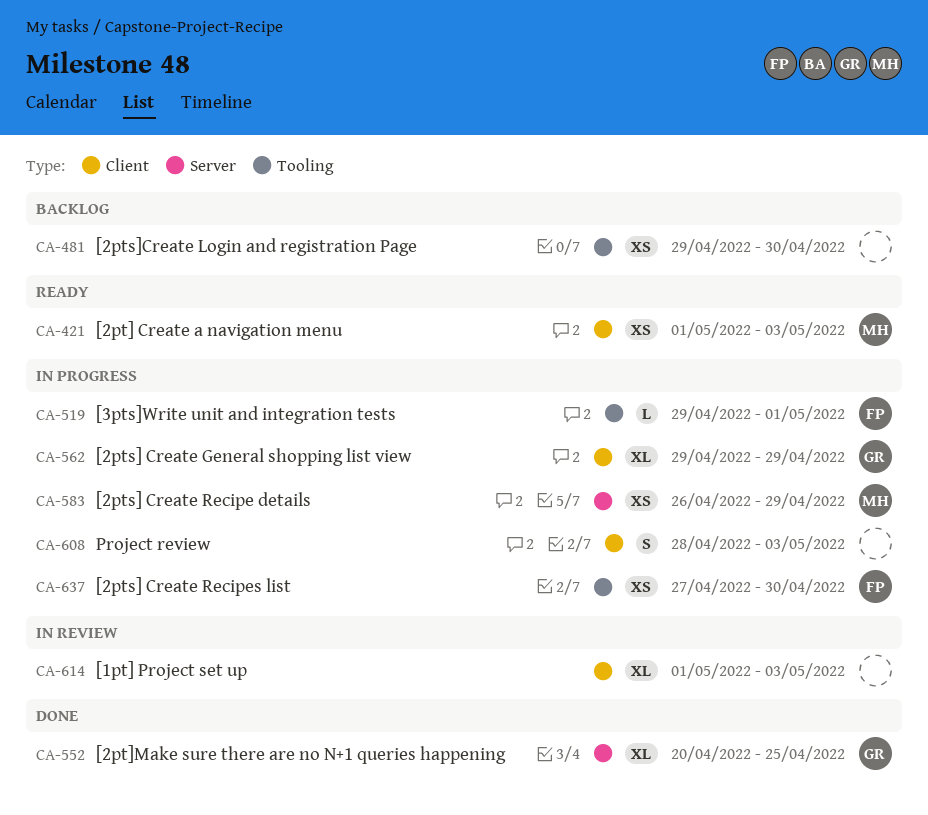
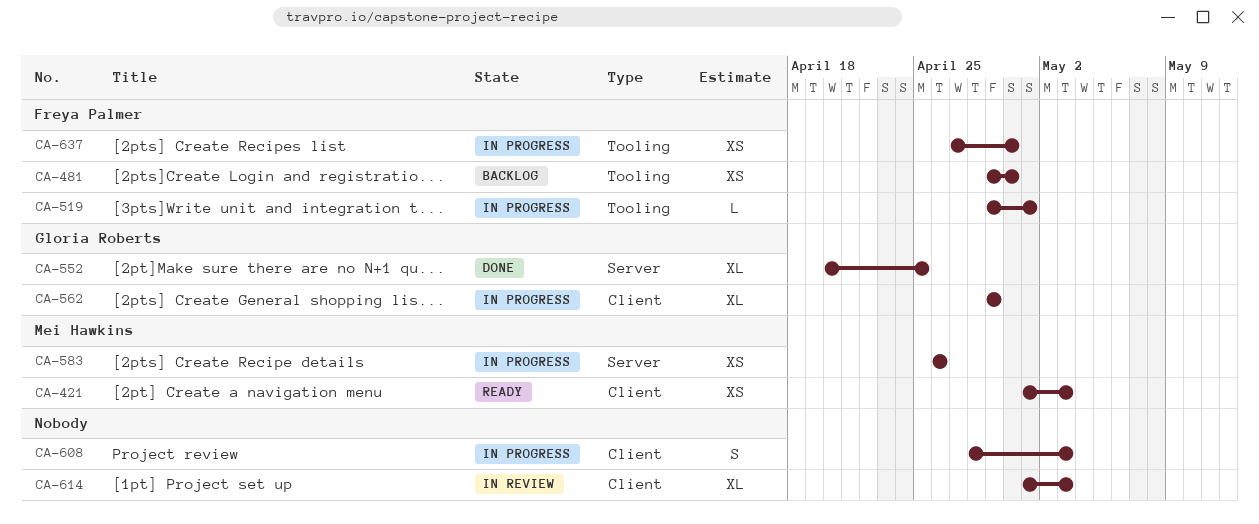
CA-481, owner: none -> Freya Palmer
CA-583, due: Apr 29 -> Apr 26

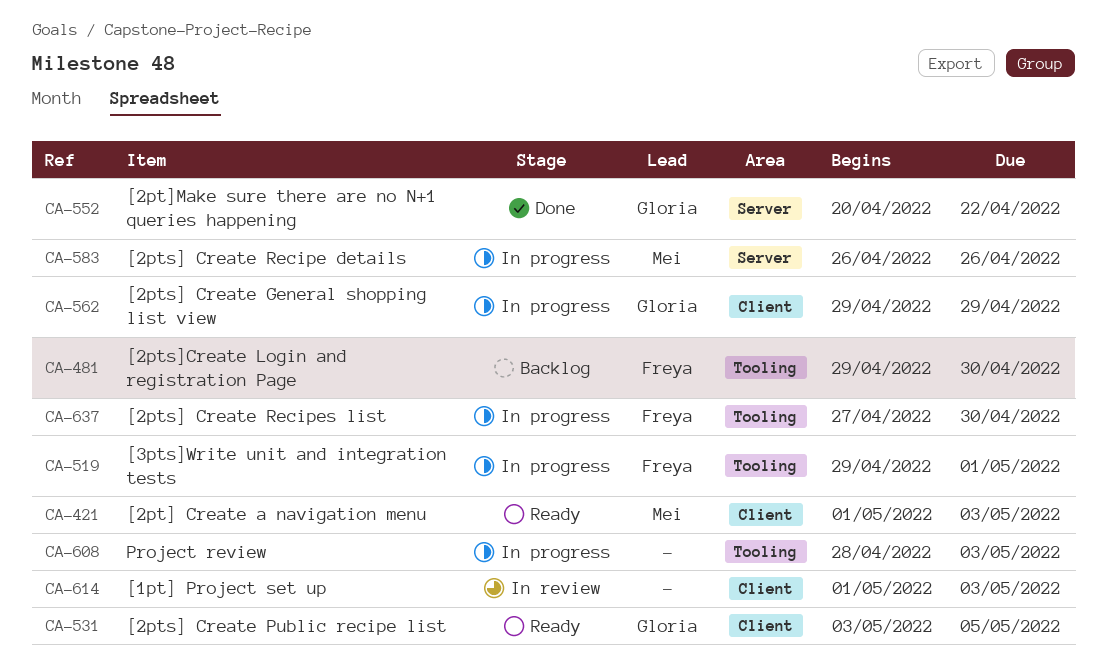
CA-531: none -> present
CA-552, due: Apr 25 -> Apr 22
CA-608, label: Client -> Tooling

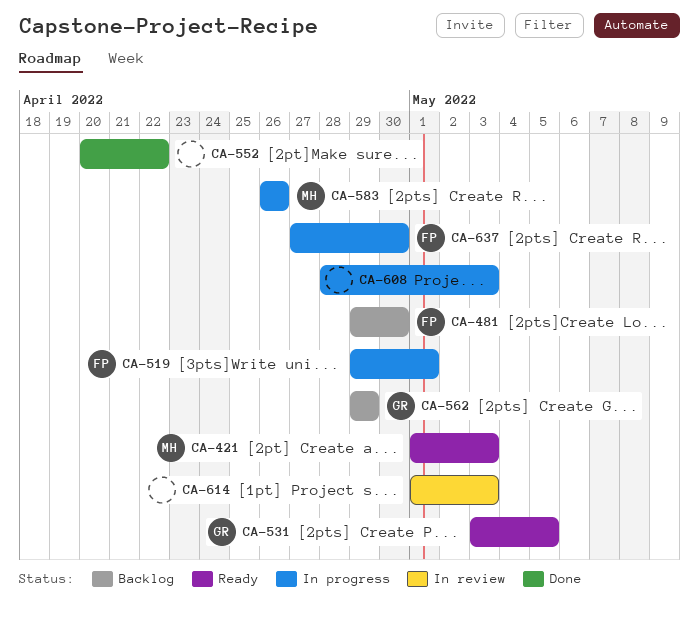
CA-552, owner: Gloria -> none
CA-562, status: In progress -> Backlog

